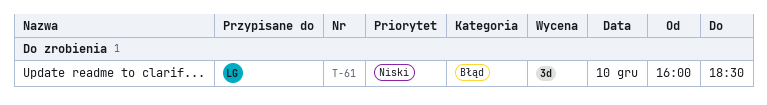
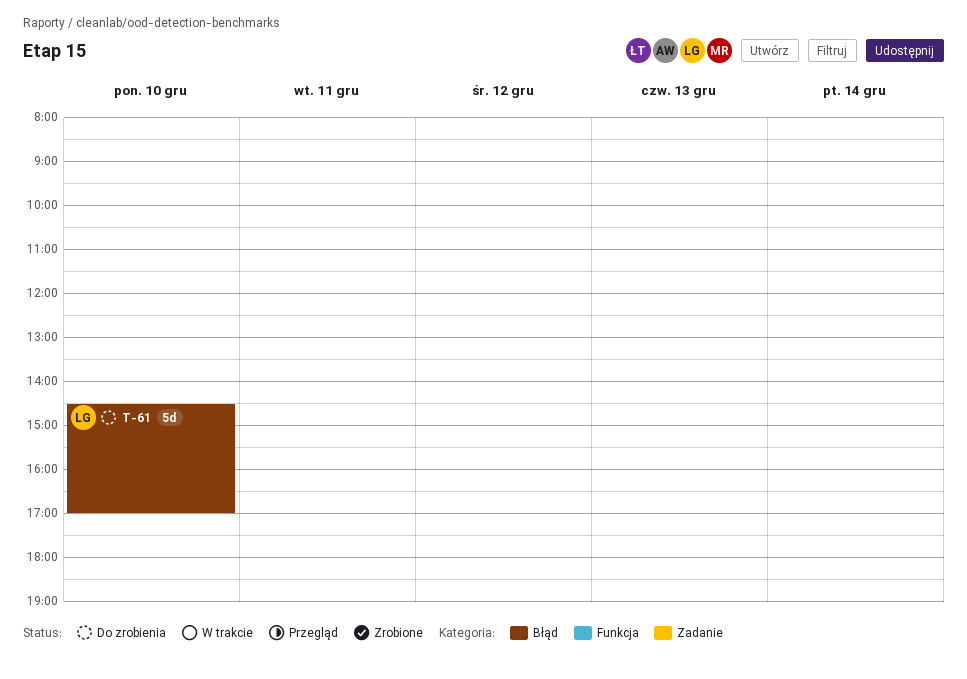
T-61, estimate: 3d -> 5d
T-61, begins: 16:00 -> 14:30
T-61, ends: 18:30 -> 17:00

